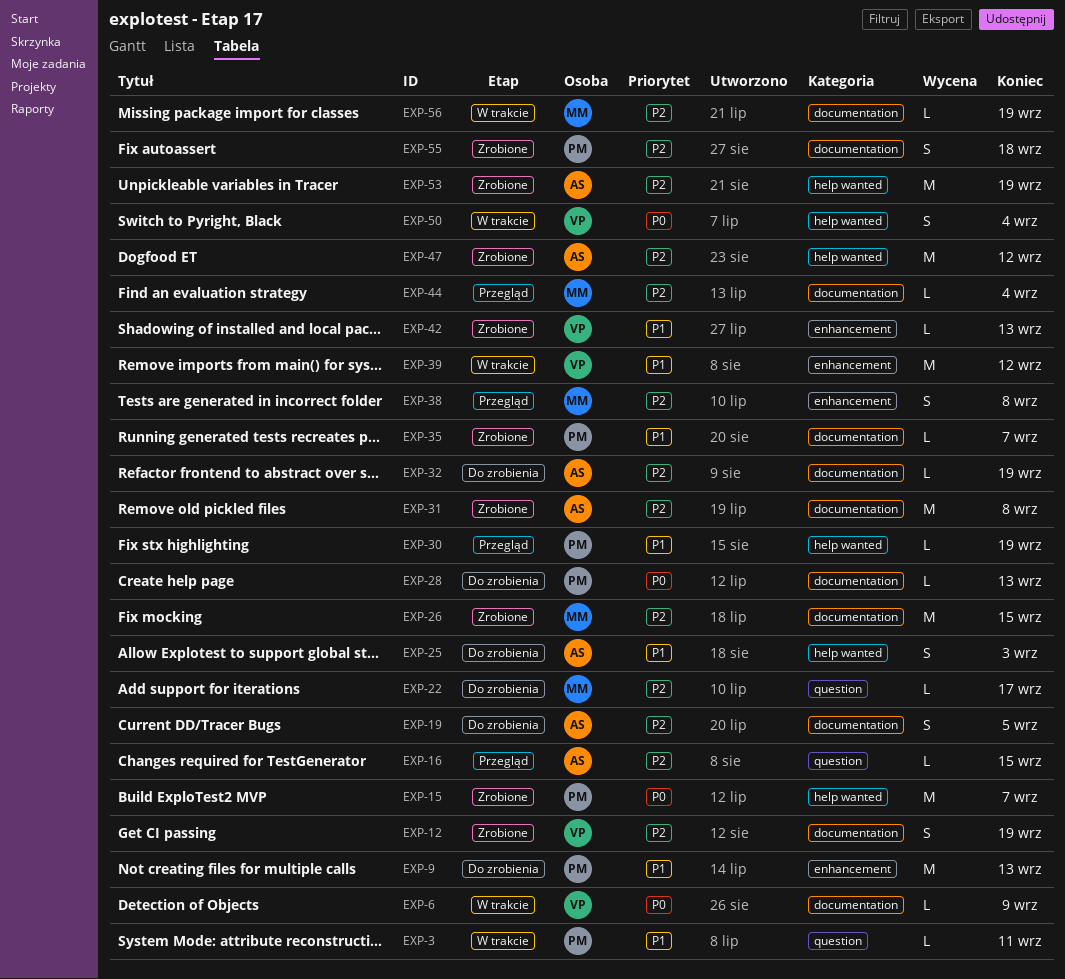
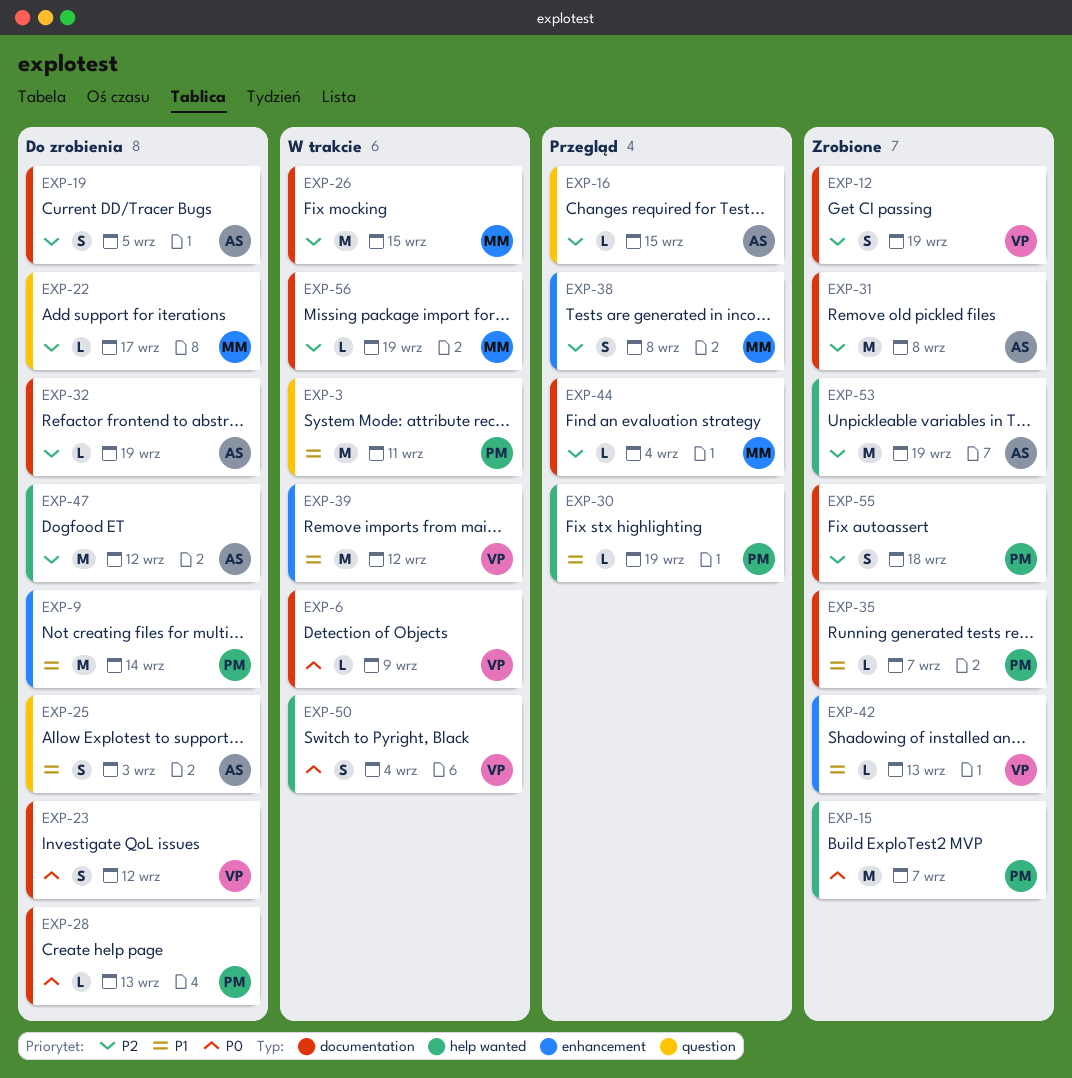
EXP-3, estimate: L -> M
EXP-9, due: Sep 13 -> Sep 14
EXP-23: none -> present
EXP-25, label: help wanted -> question
EXP-26, status: Zrobione -> W trakcie
EXP-47, status: Zrobione -> Do zrobienia

